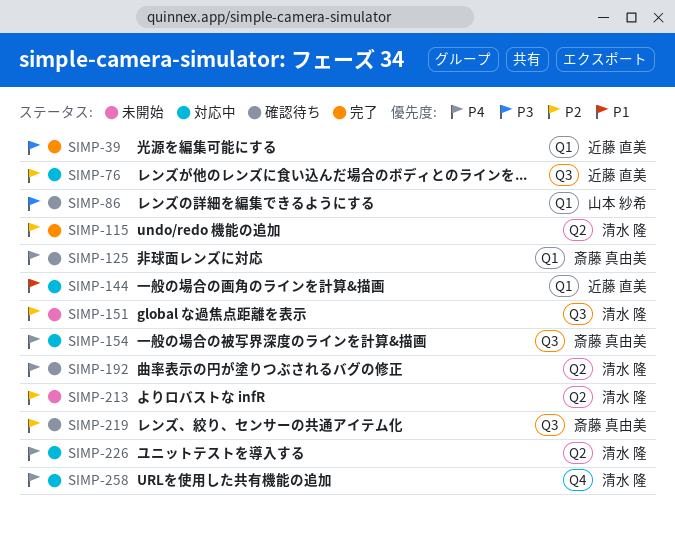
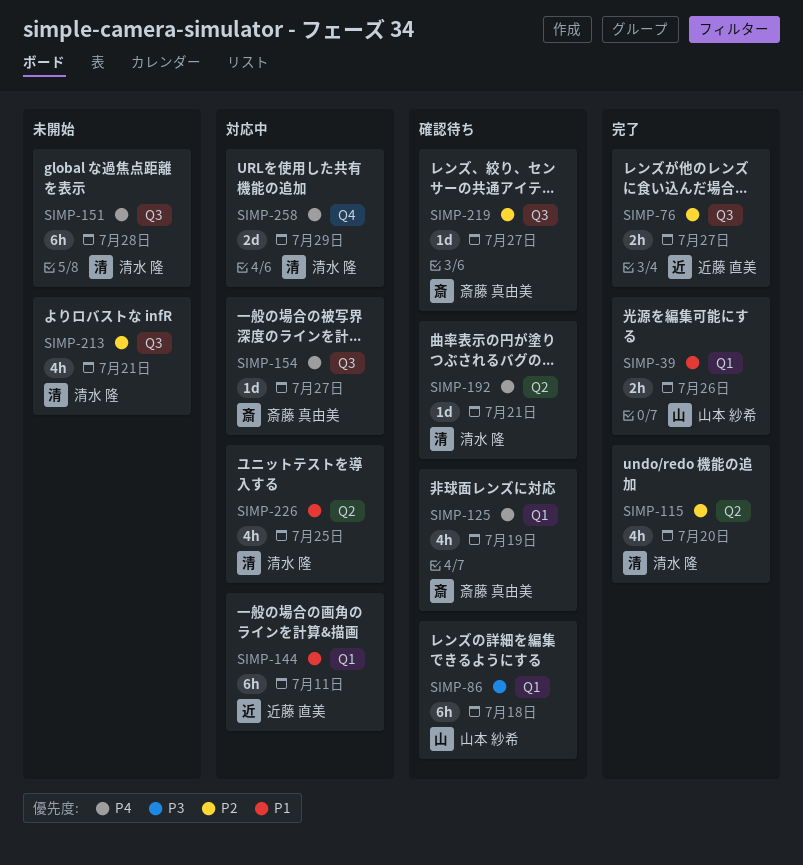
SIMP-39, owner: 近藤 直美 -> 山本 紗希
SIMP-39, priority: P3 -> P1
SIMP-76, status: 対応中 -> 完了
SIMP-151, priority: P2 -> P4
SIMP-213, label: Q2 -> Q3
SIMP-226, priority: P4 -> P1

